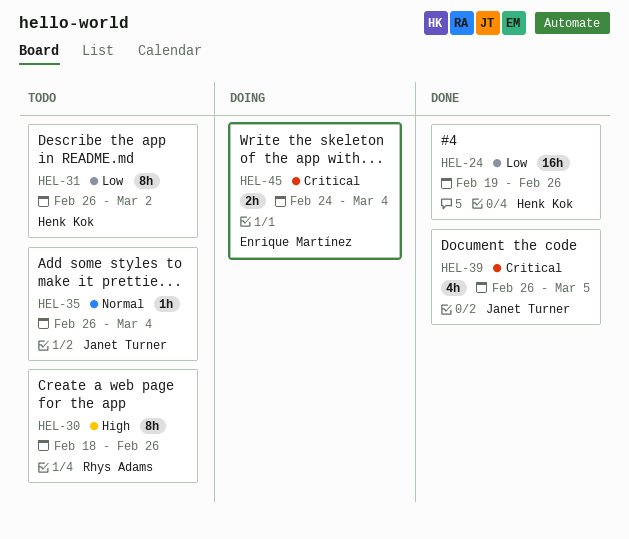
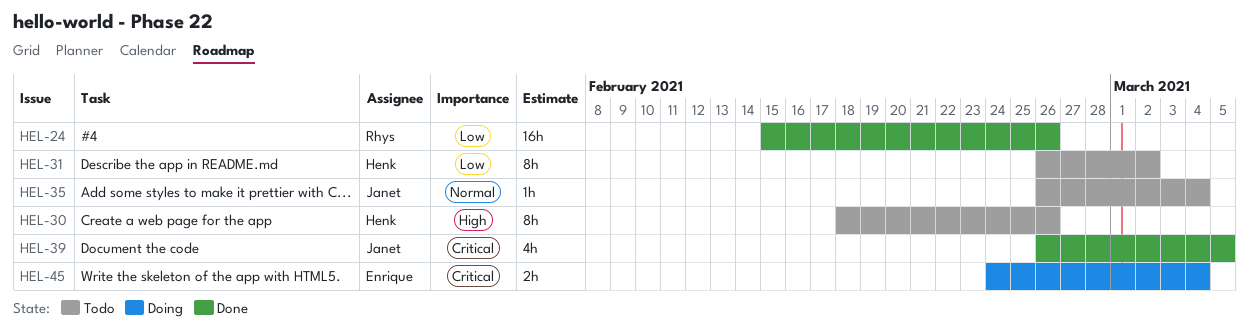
HEL-24, owner: Henk Kok -> Rhys Adams
HEL-24, start: Feb 19 -> Feb 15
HEL-30, owner: Rhys Adams -> Henk Kok

